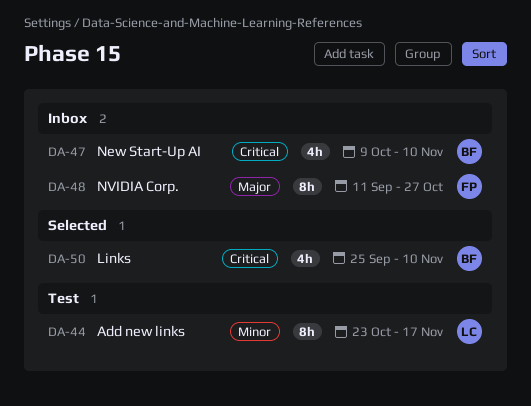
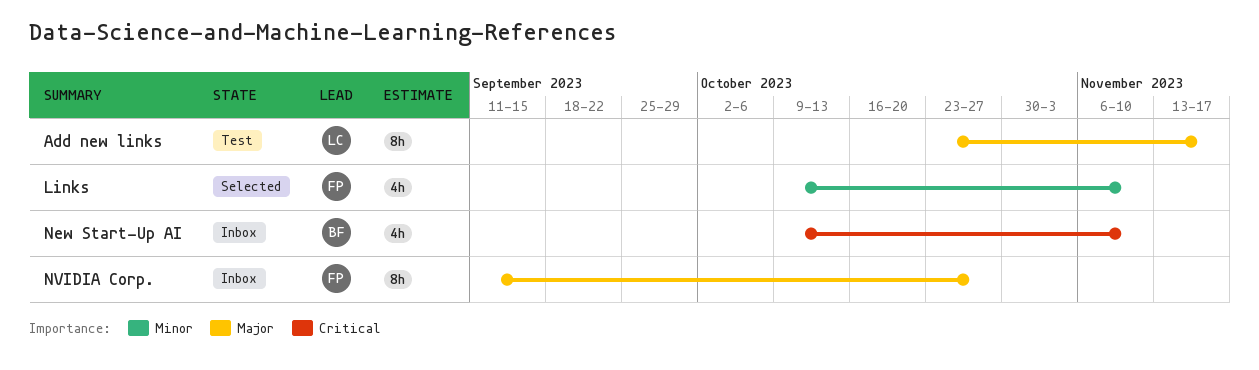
Add new links, priority: Minor -> Major
Links, owner: BF -> FP
Links, priority: Critical -> Minor
Links, start: Sep 25 -> Oct 9

